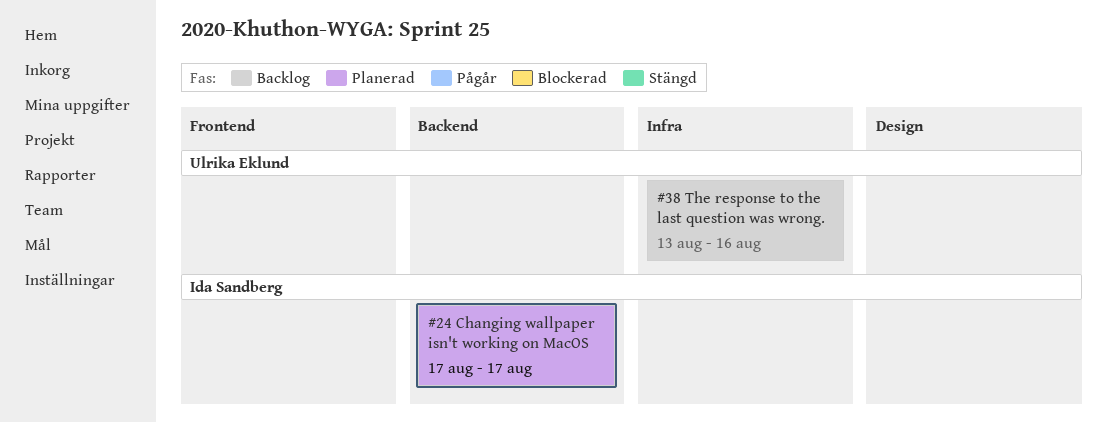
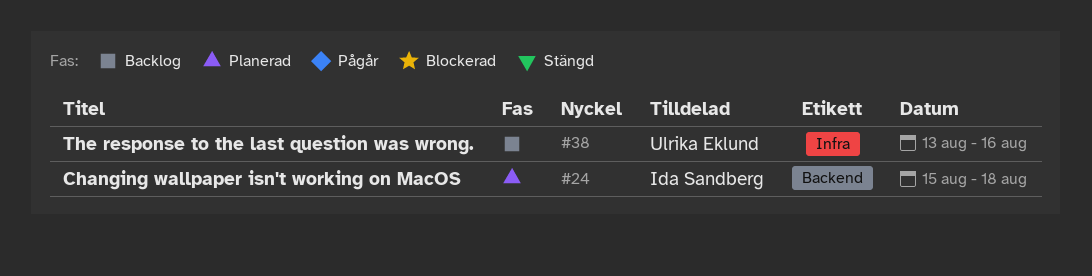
#24, start: Aug 17 -> Aug 15
#24, due: Aug 17 -> Aug 18

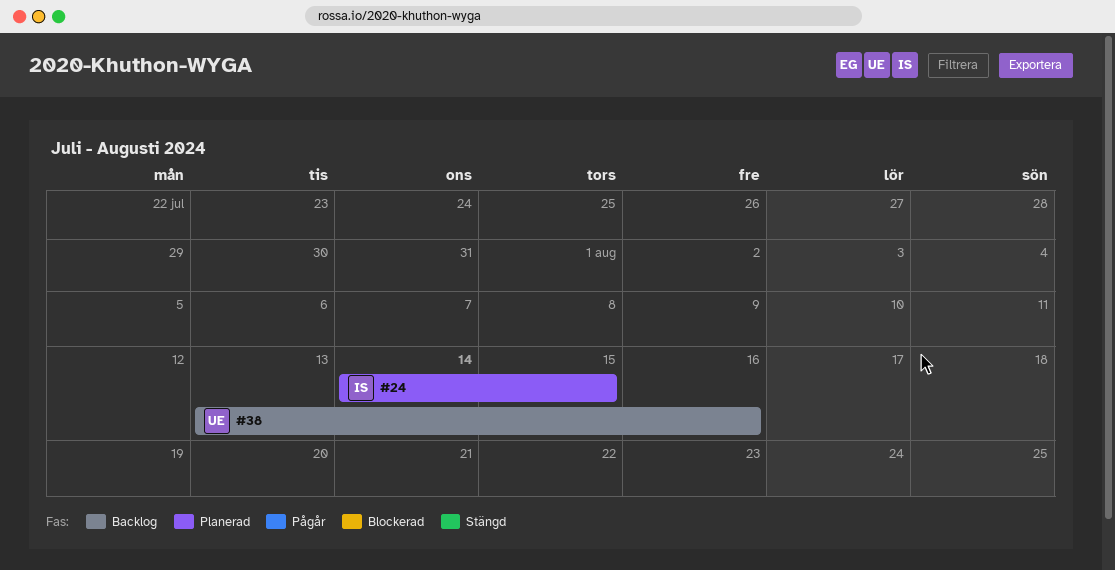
#24, start: Aug 15 -> Aug 14
#24, due: Aug 18 -> Aug 15

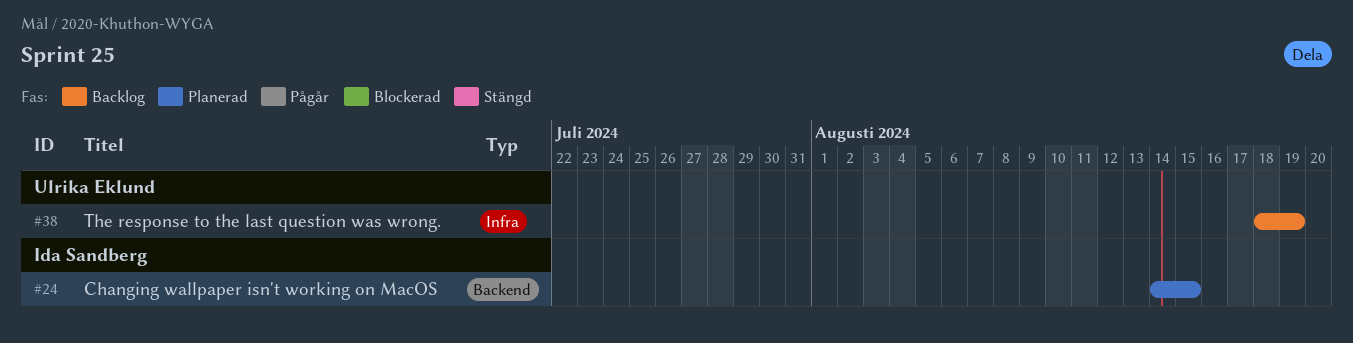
#38, start: Aug 13 -> Aug 18
#38, due: Aug 16 -> Aug 19

